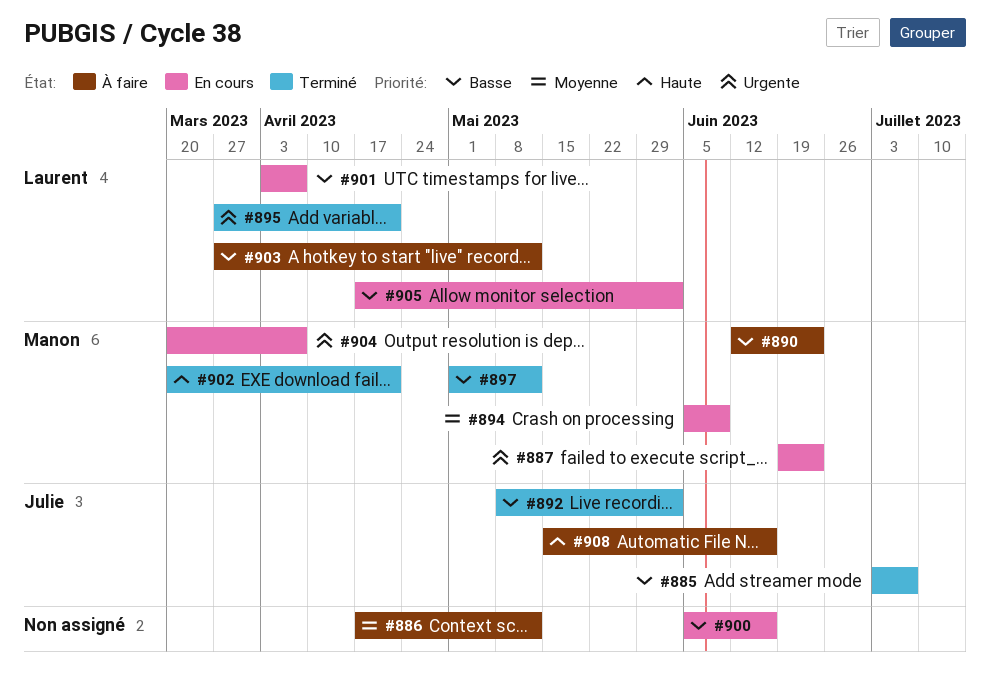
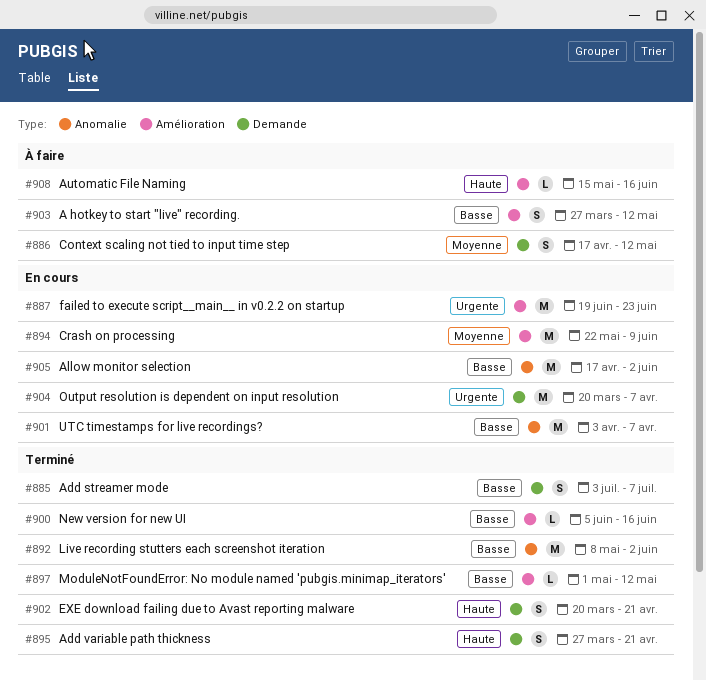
#890: present -> none
#894, start: Jun 5 -> May 22
#895, priority: Urgente -> Haute
#900, status: En cours -> Terminé

